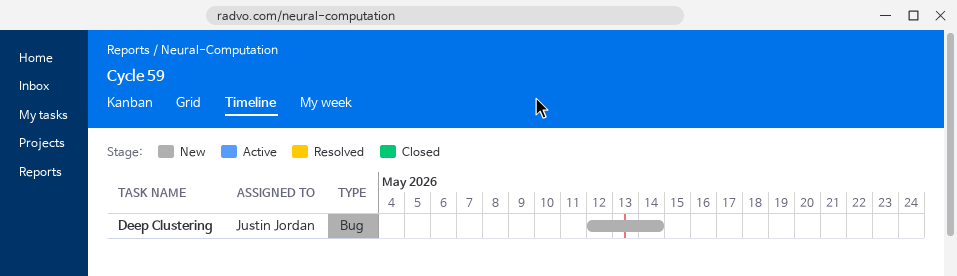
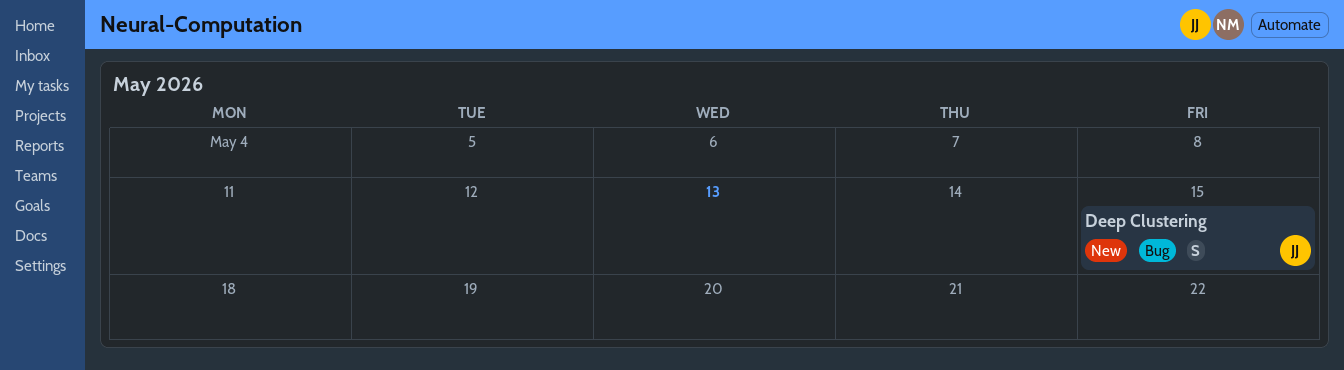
Deep Clustering, due: May 14 -> May 15

